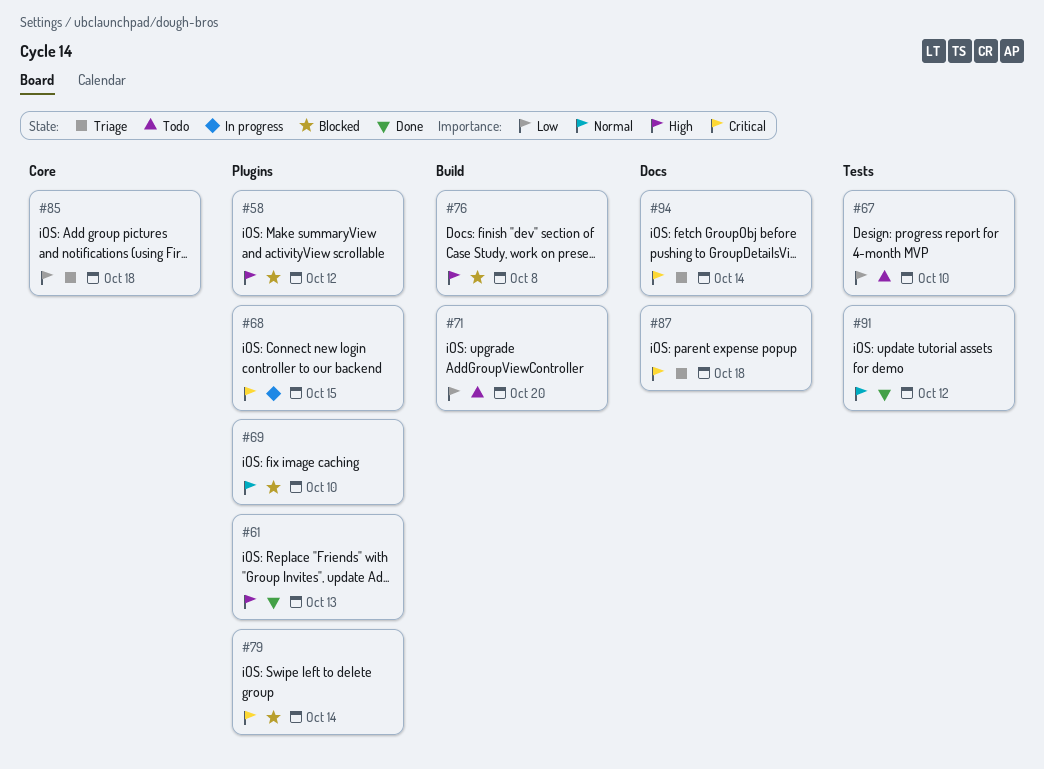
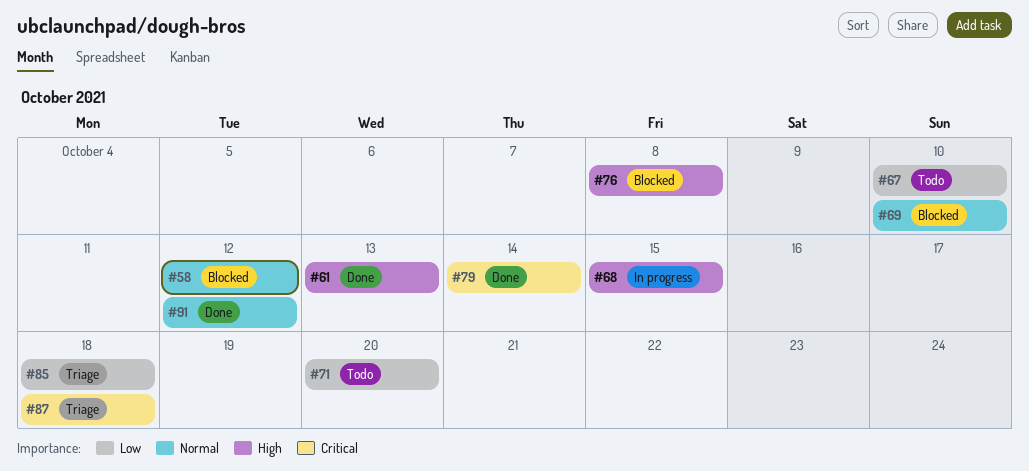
#58, priority: High -> Normal
#68, priority: Critical -> High
#79, status: Blocked -> Done
#94: present -> none

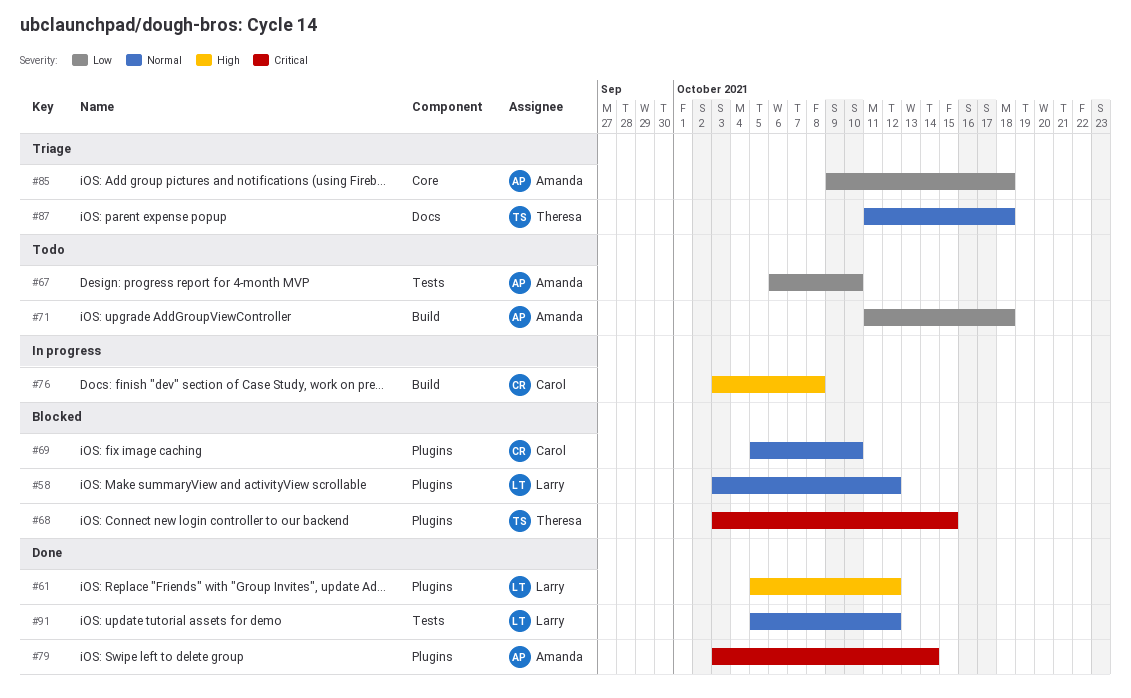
#61, due: Oct 13 -> Oct 12
#68, status: In progress -> Blocked
#68, priority: High -> Critical
#71, due: Oct 20 -> Oct 18
#76, status: Blocked -> In progress
#87, priority: Critical -> Normal

